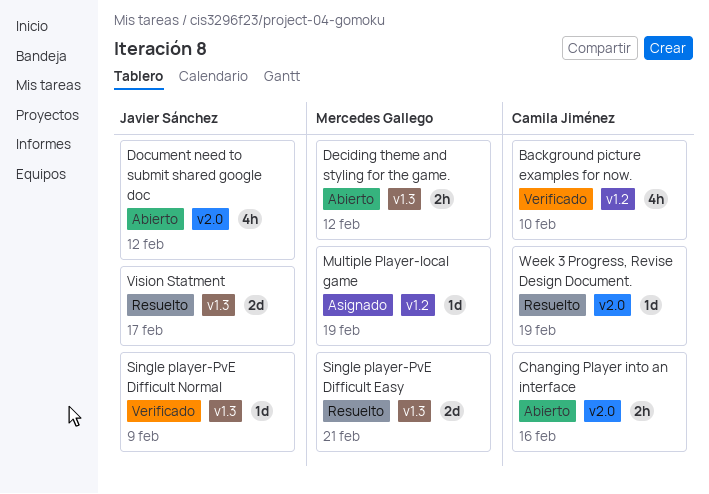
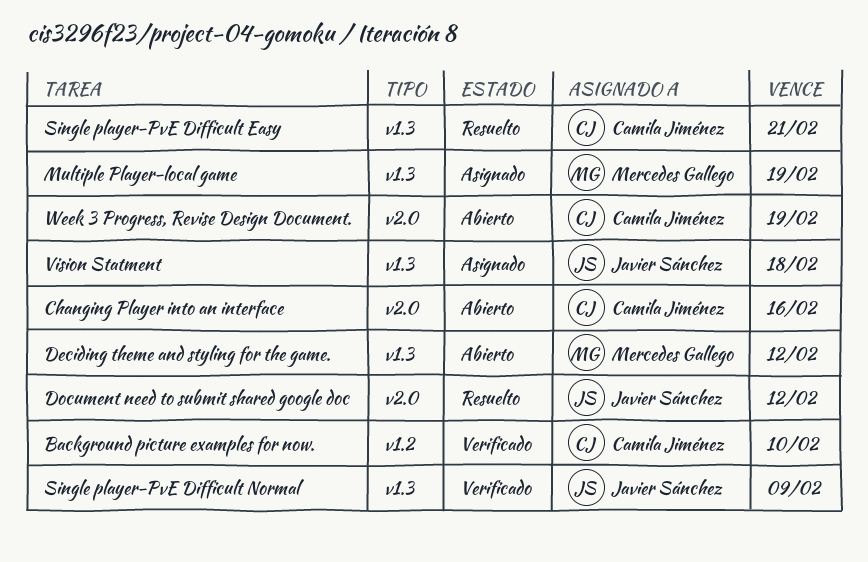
Document need to submit shared google doc, status: Abierto -> Resuelto
Multiple Player-local game, label: v1.2 -> v1.3
Single player-PvE Difficult Easy, owner: Mercedes Gallego -> Camila Jiménez
Vision Statment, status: Resuelto -> Asignado
Vision Statment, due: Feb 17 -> Feb 18
Week 3 Progress, Revise Design Document., status: Resuelto -> Abierto

